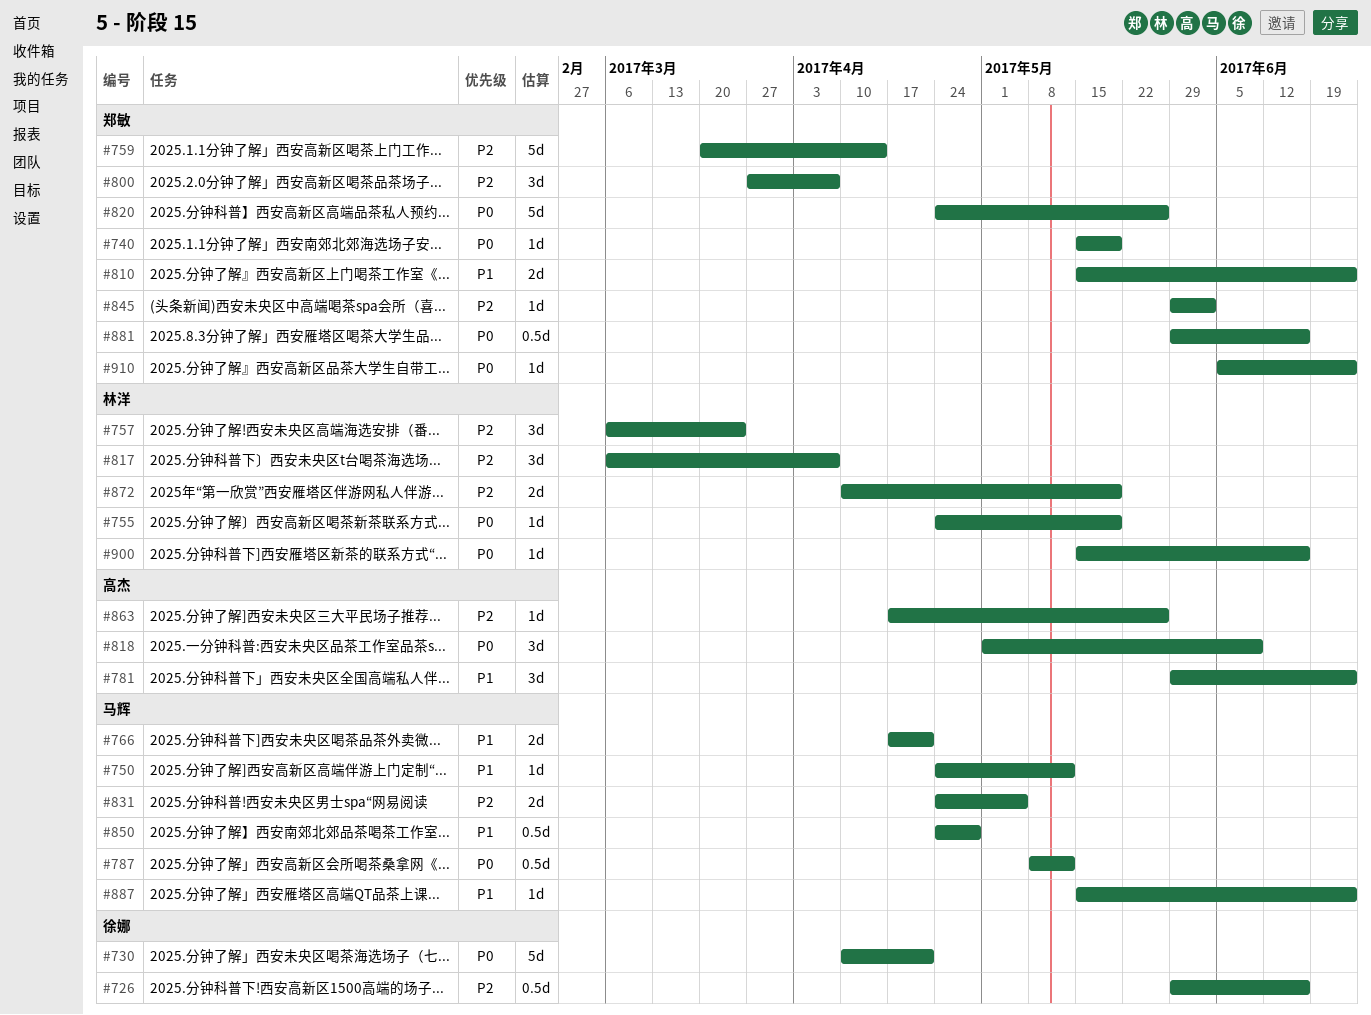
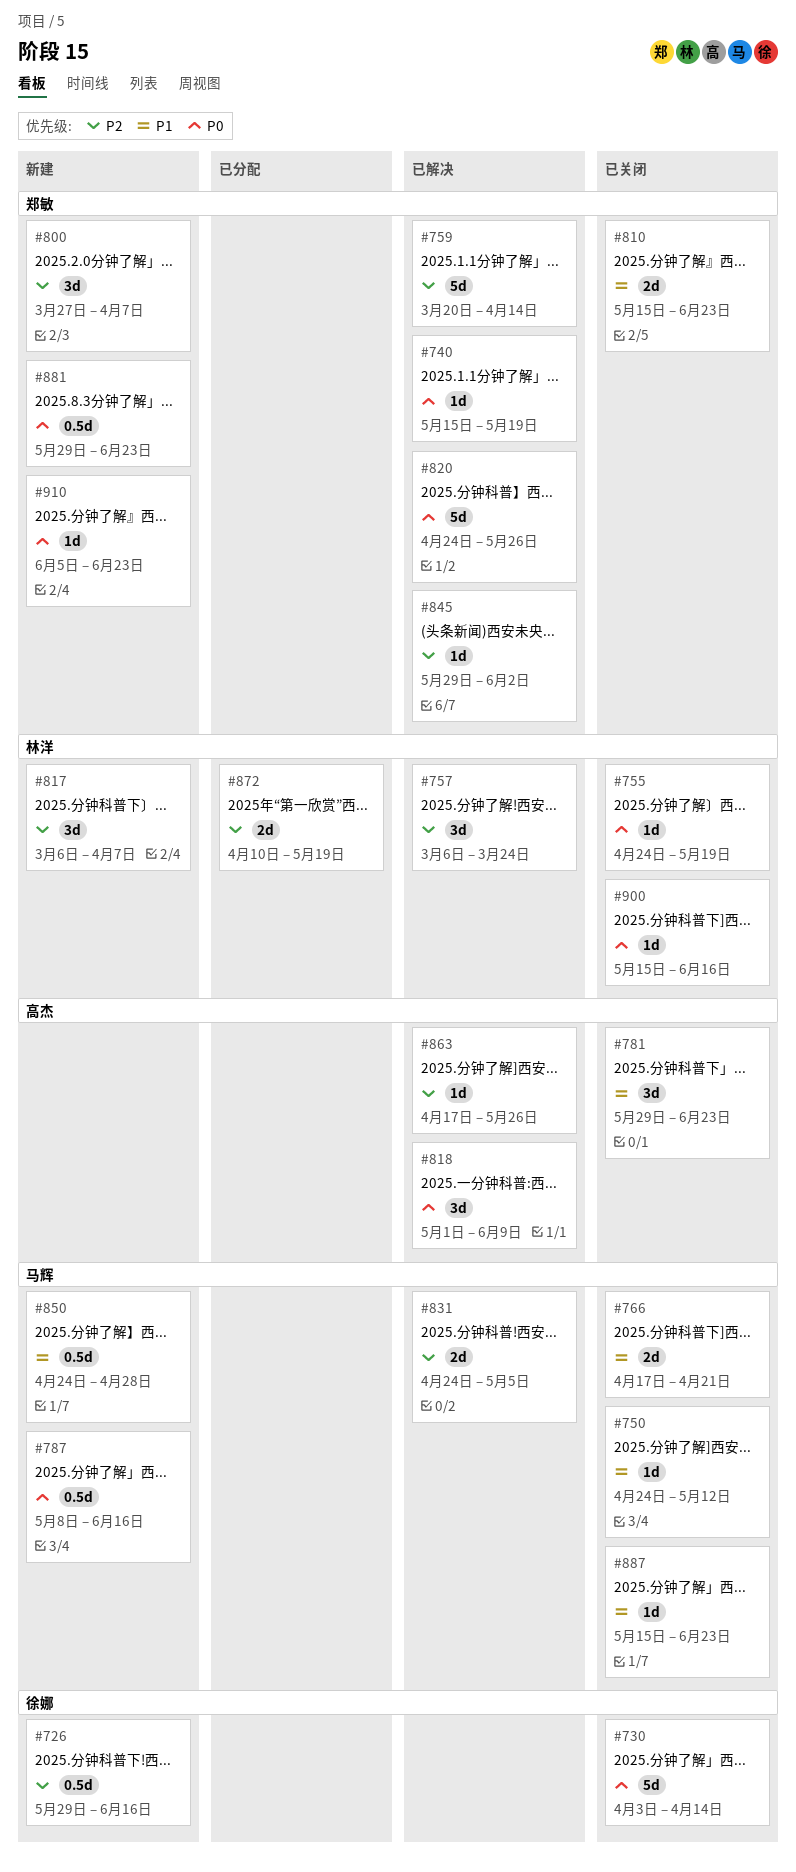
#730, start: Apr 10 -> Apr 3
#730, due: Apr 21 -> Apr 14
#787, due: May 12 -> Jun 16
#881, due: Jun 16 -> Jun 23

